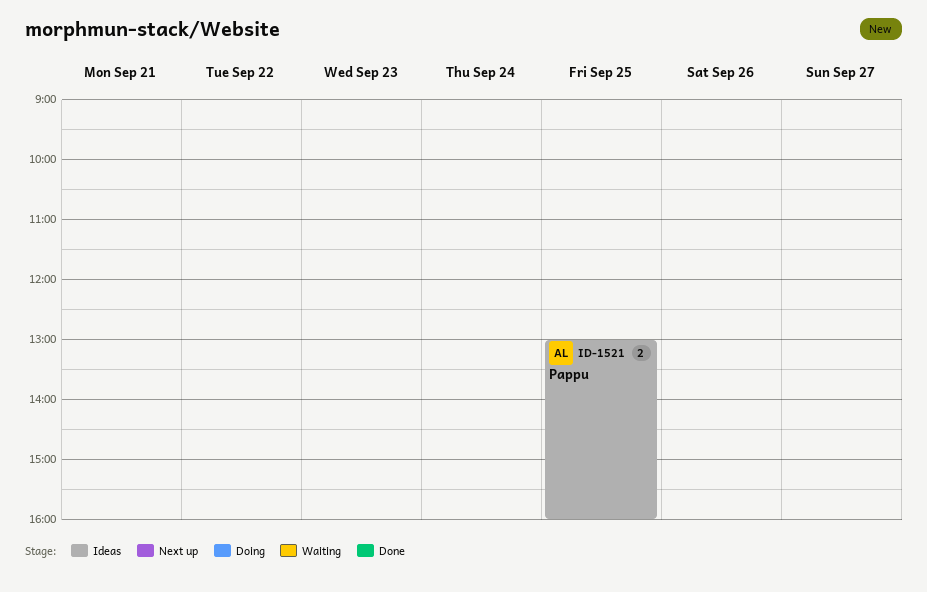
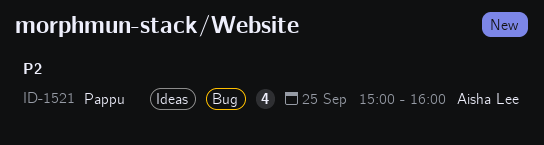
ID-1521, estimate: 2 -> 4
ID-1521, begins: 13:00 -> 15:00

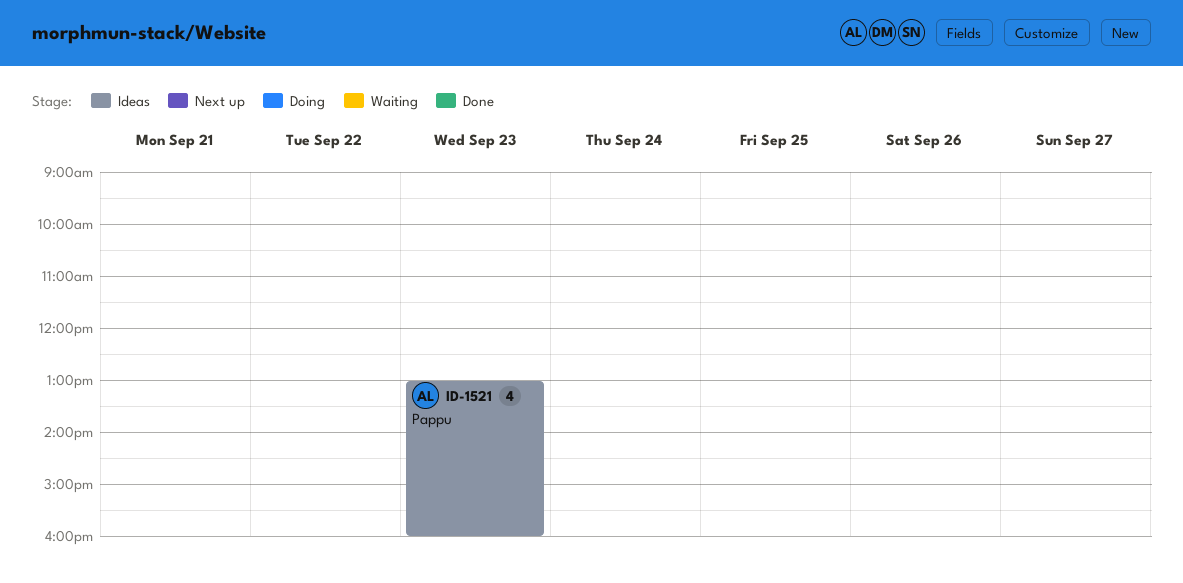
ID-1521, day: Sep 25 -> Sep 23
ID-1521, begins: 15:00 -> 13:00

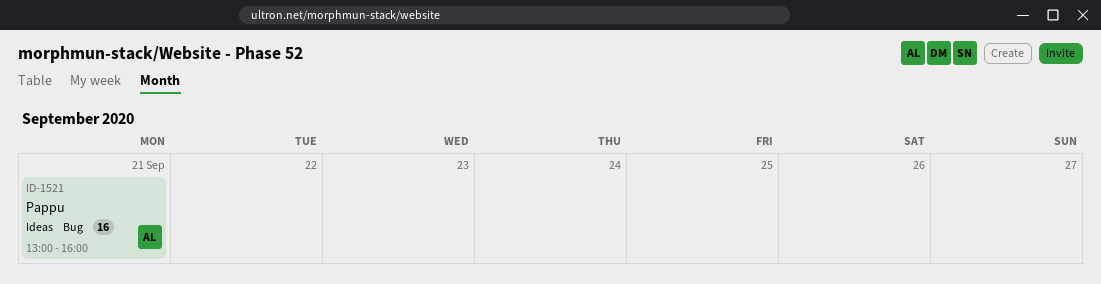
ID-1521, estimate: 4 -> 16
ID-1521, day: Sep 23 -> Sep 21

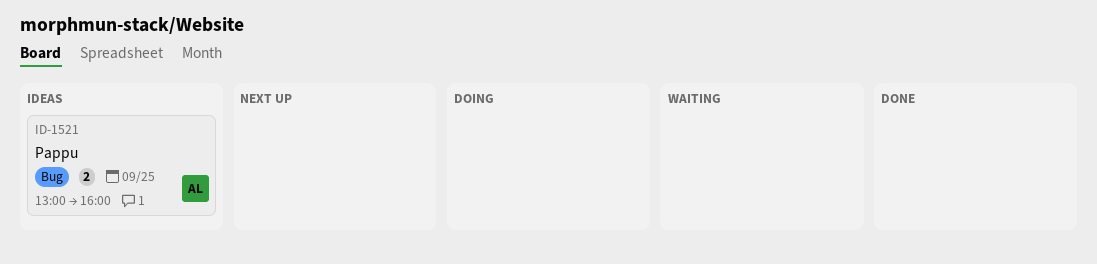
ID-1521, estimate: 16 -> 2
ID-1521, day: Sep 21 -> Sep 25

